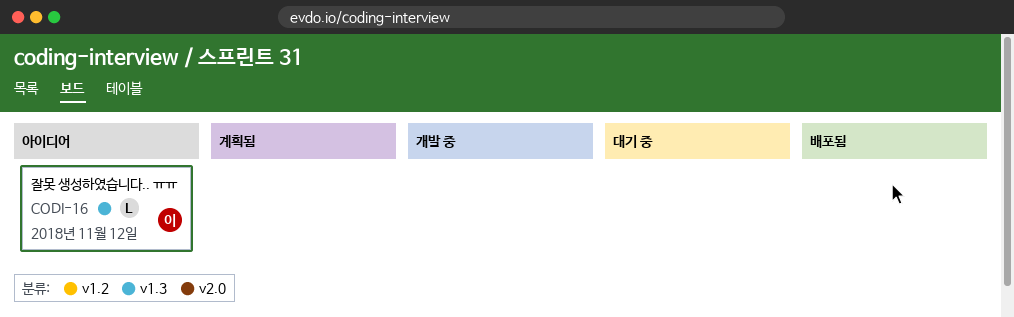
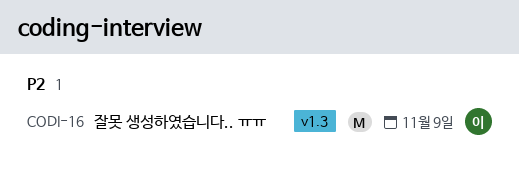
CODI-16, estimate: L -> M
CODI-16, due: Nov 12 -> Nov 9

